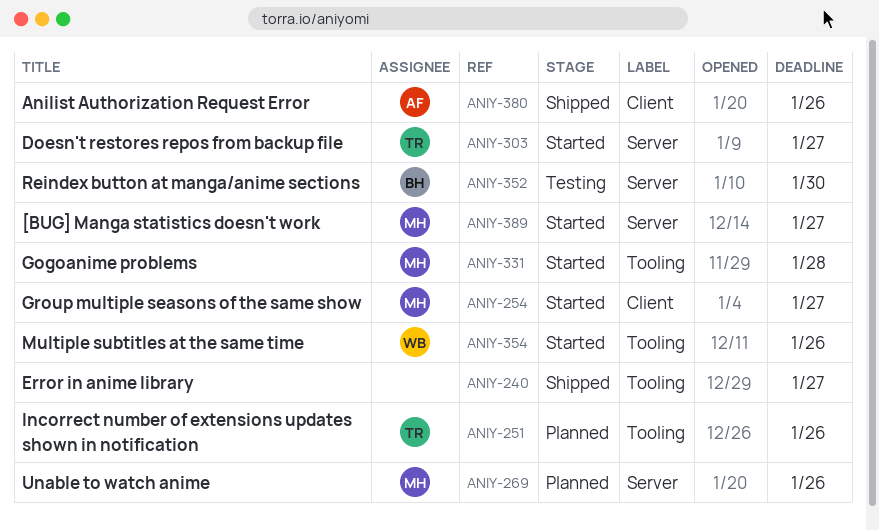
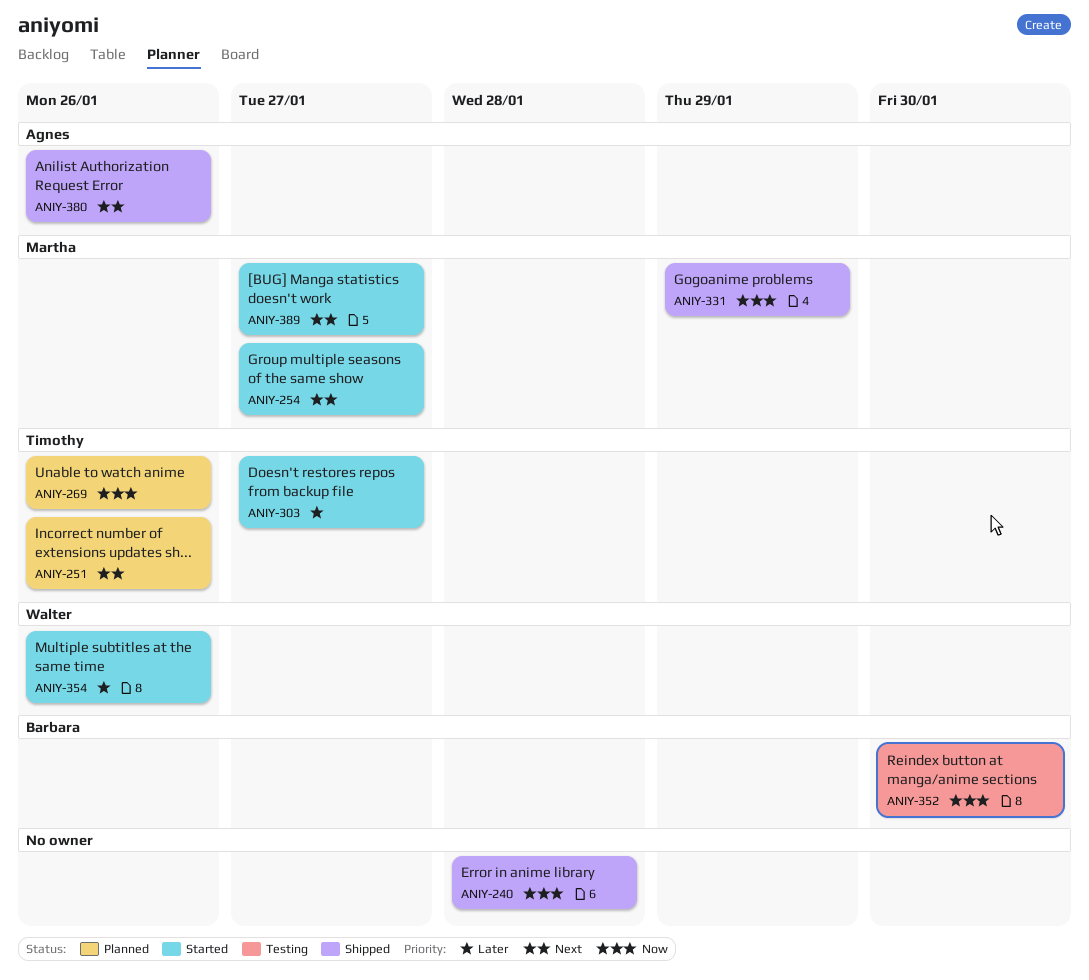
ANIY-240, due: Jan 27 -> Jan 28
ANIY-269, owner: Martha -> Timothy
ANIY-331, status: Started -> Shipped
ANIY-331, due: Jan 28 -> Jan 29

